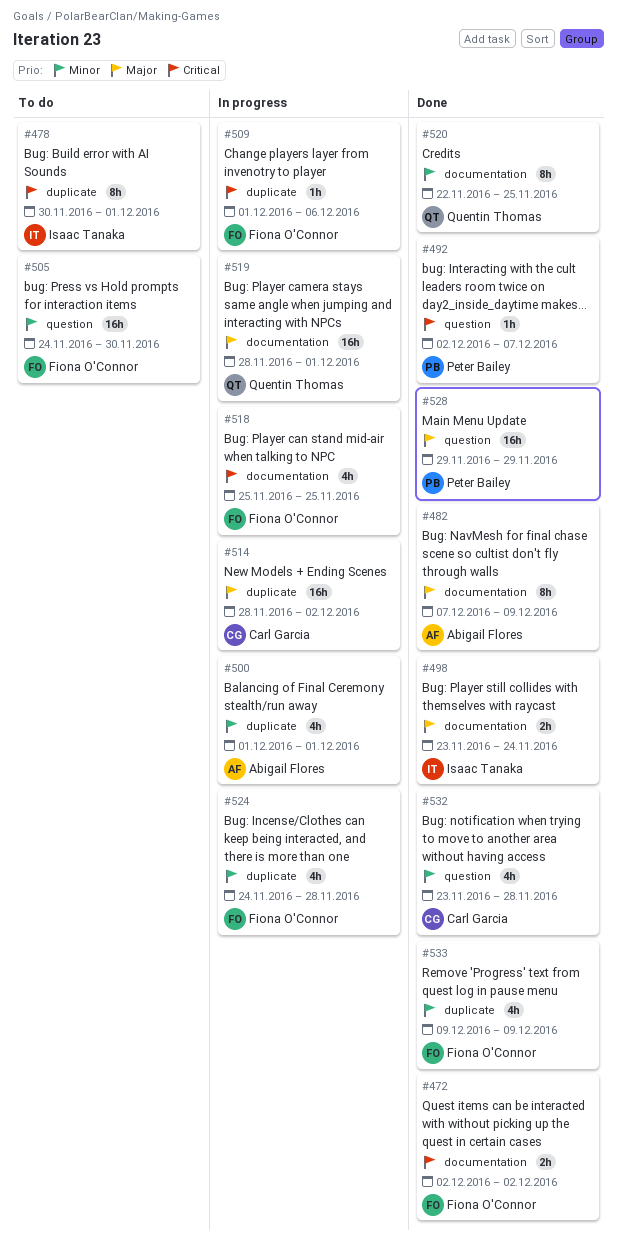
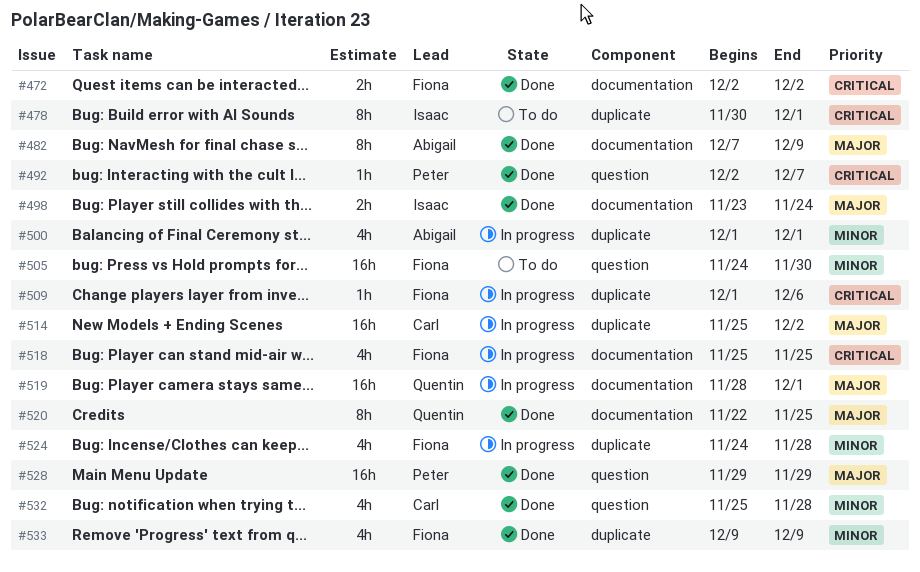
#514, start: Nov 28 -> Nov 25
#520, priority: Minor -> Major
#532, start: Nov 23 -> Nov 25

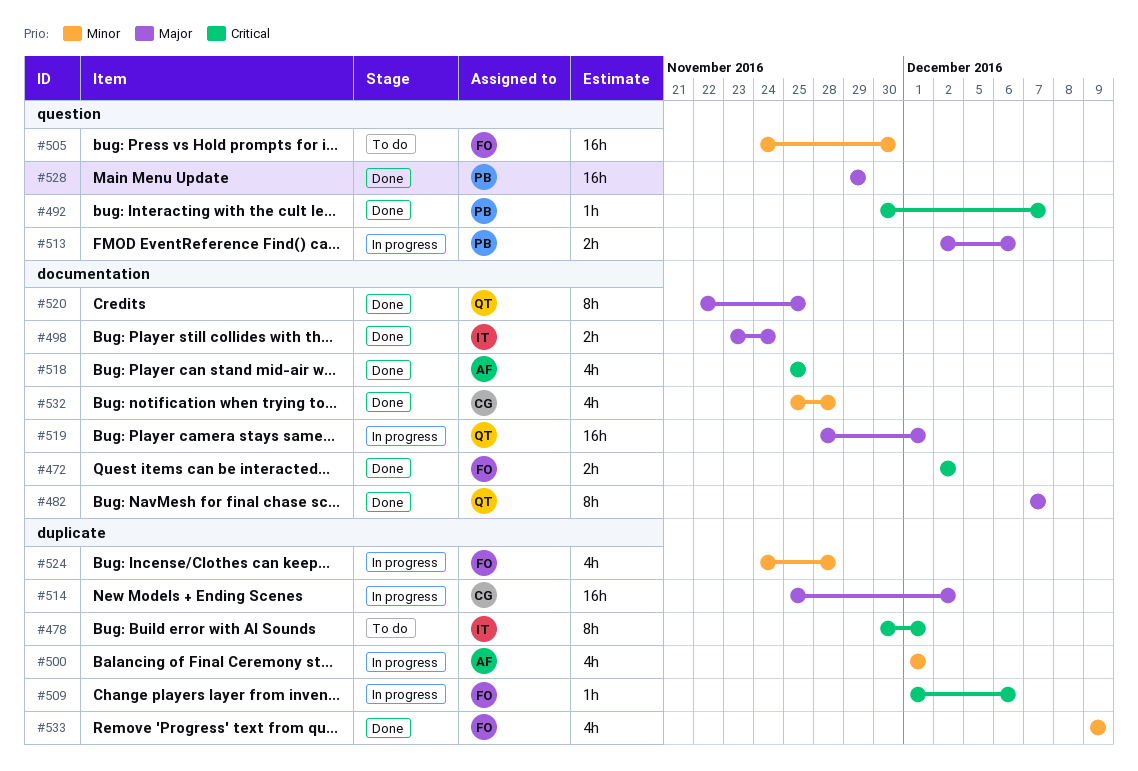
#482, owner: Abigail -> Quentin
#482, due: Dec 9 -> Dec 7
#492, start: Dec 2 -> Nov 30
#513: none -> present
#518, status: In progress -> Done
#518, owner: Fiona -> Abigail
#532, label: question -> documentation

